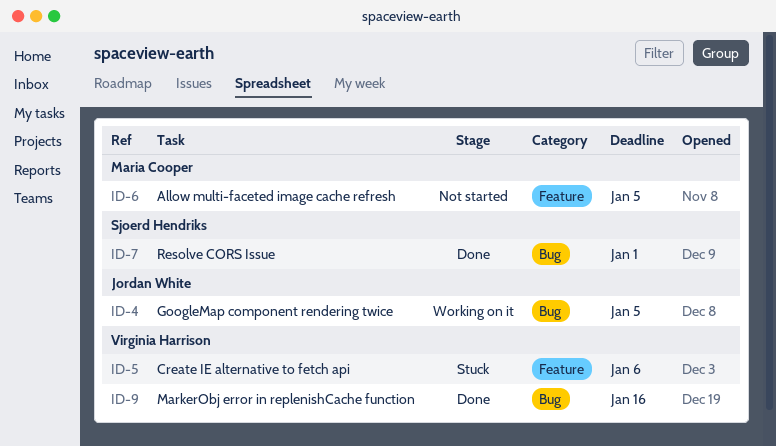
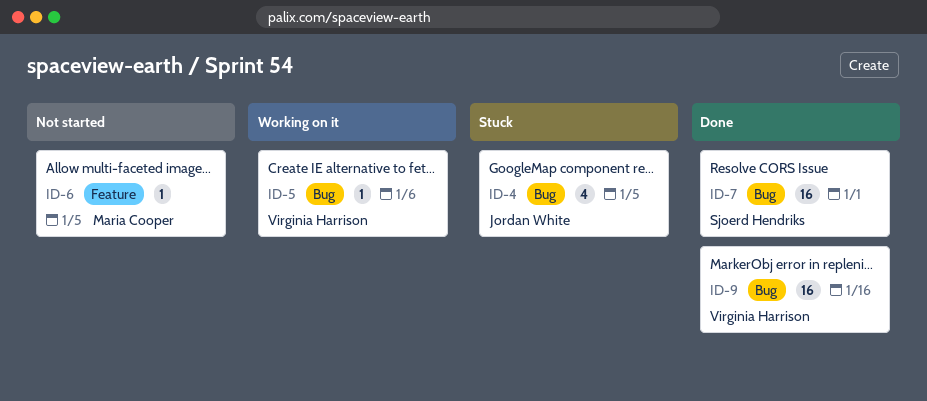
ID-4, status: Working on it -> Stuck
ID-5, status: Stuck -> Working on it
ID-5, label: Feature -> Bug

